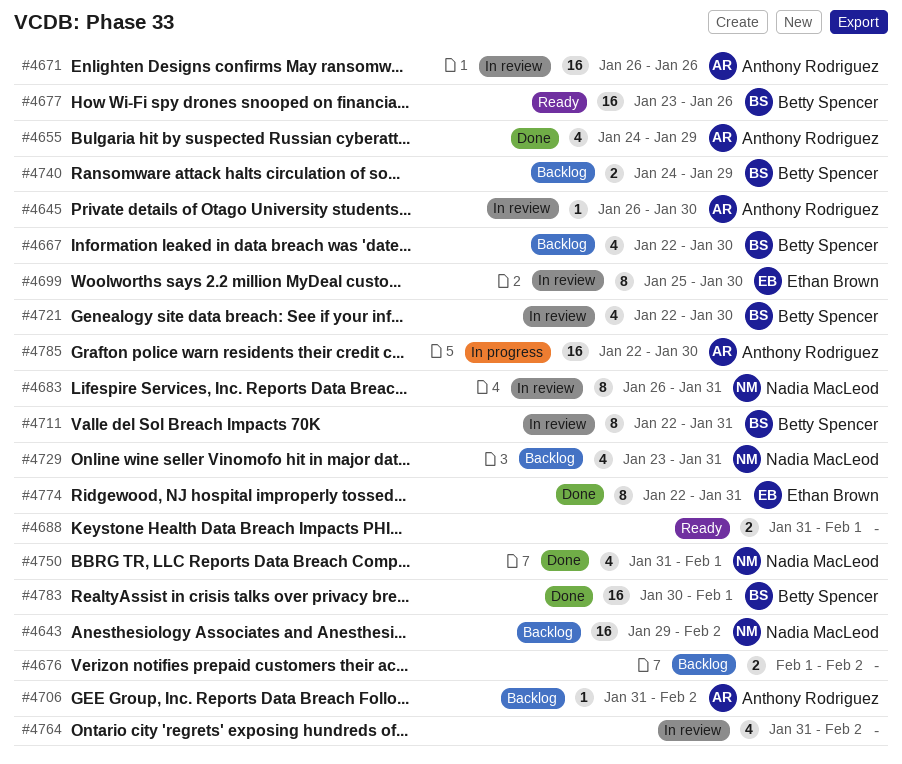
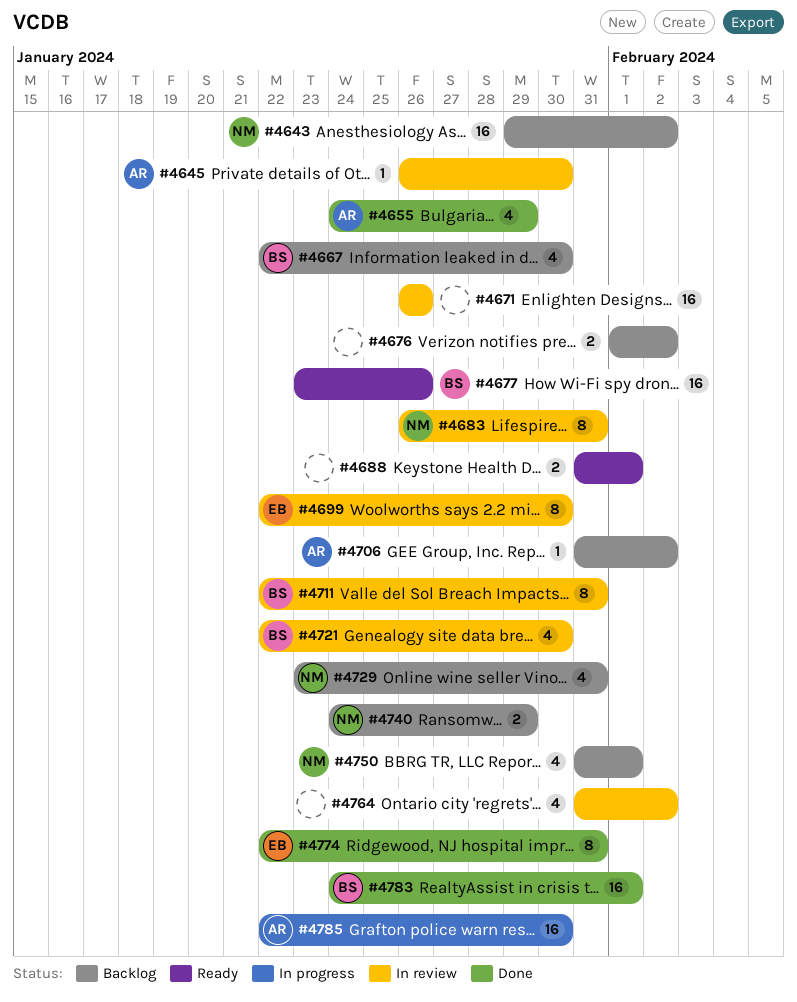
#4671, owner: Anthony Rodriguez -> none
#4699, start: Jan 25 -> Jan 22
#4740, owner: Betty Spencer -> Nadia MacLeod
#4750, status: Done -> Backlog
#4783, start: Jan 30 -> Jan 24

